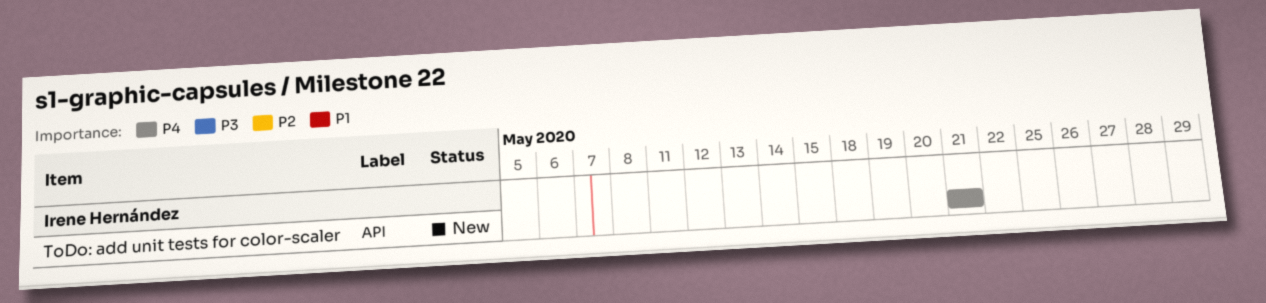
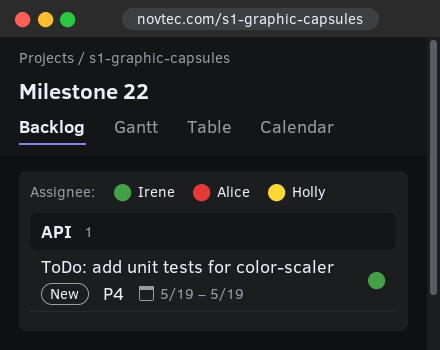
ToDo: add unit tests for color-scaler, start: May 21 -> May 19
ToDo: add unit tests for color-scaler, due: May 21 -> May 19

